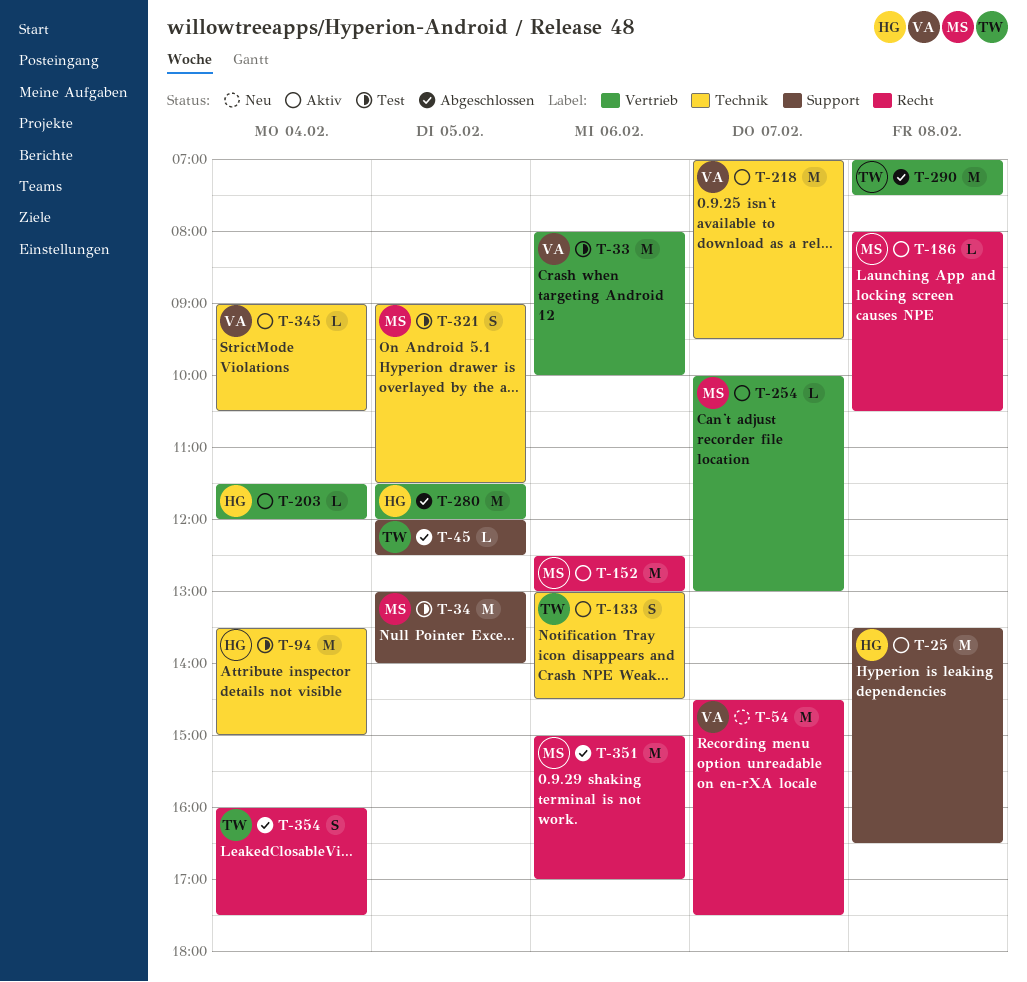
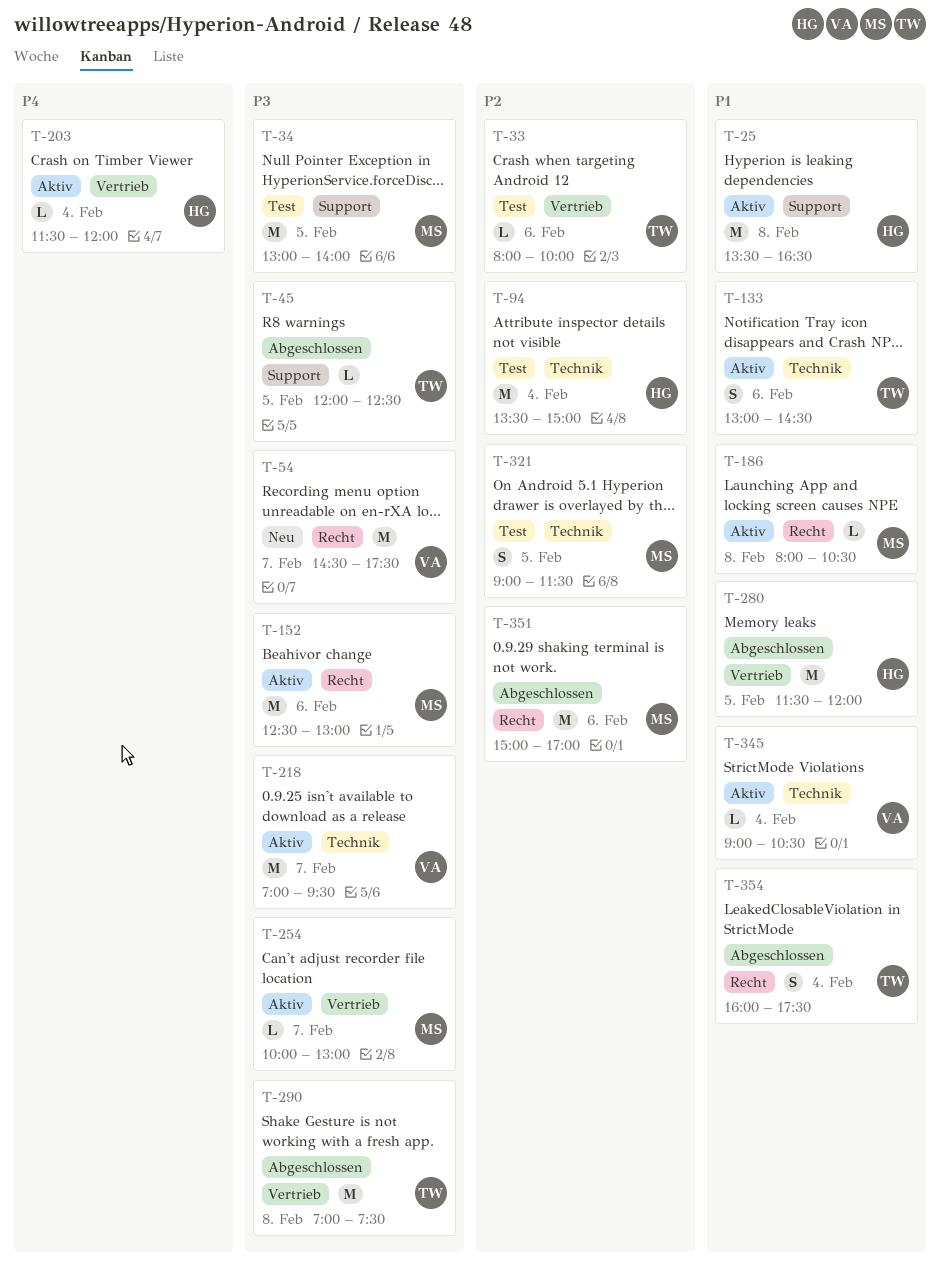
T-33, owner: VA -> TW
T-33, estimate: M -> L

